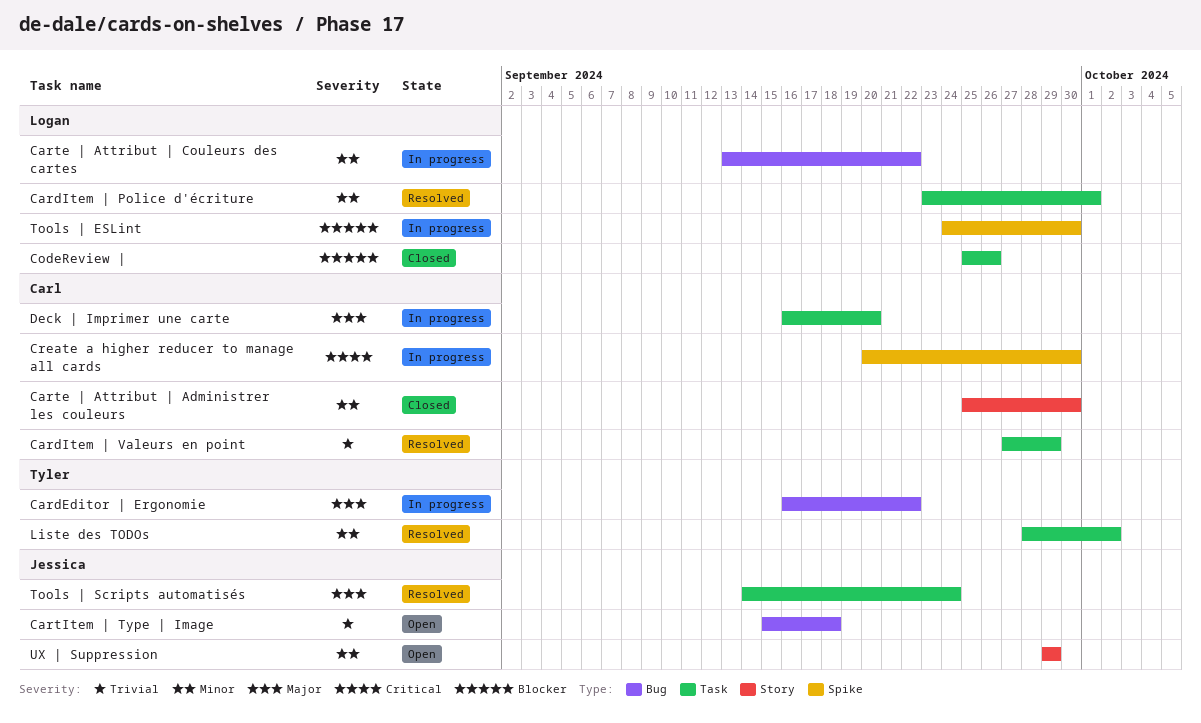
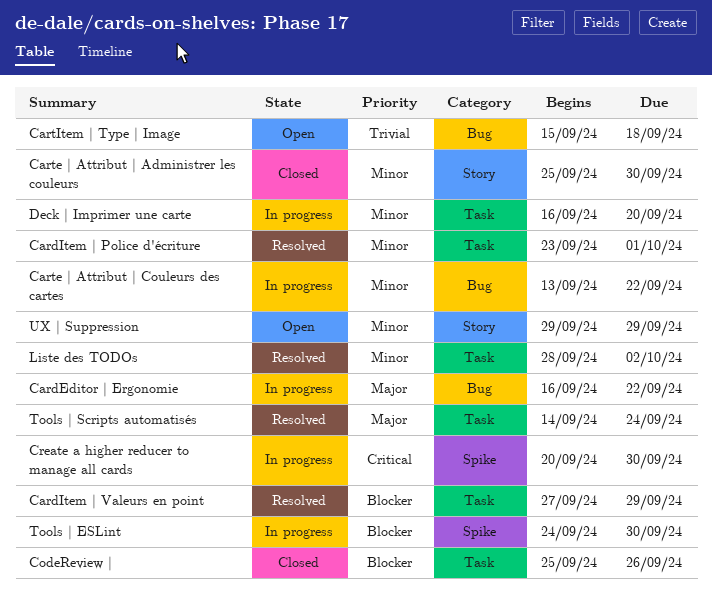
CardItem | Valeurs en point, priority: Trivial -> Blocker
Deck | Imprimer une carte, priority: Major -> Minor

